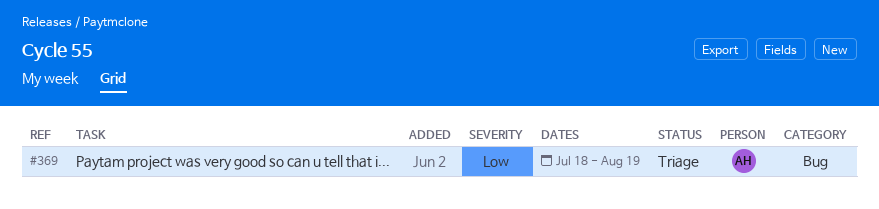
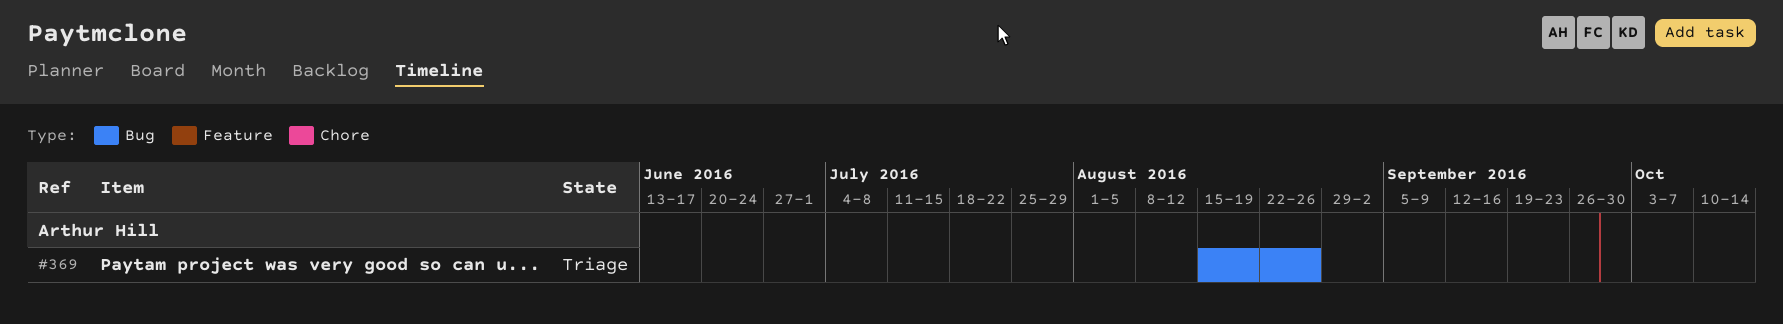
#369, start: Jul 18 -> Aug 15
#369, due: Aug 19 -> Aug 26

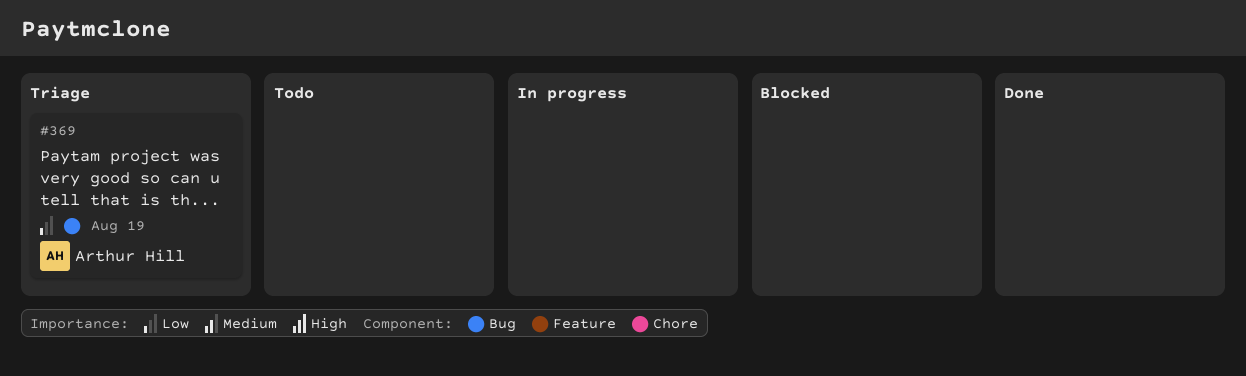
#369, due: Aug 26 -> Aug 19

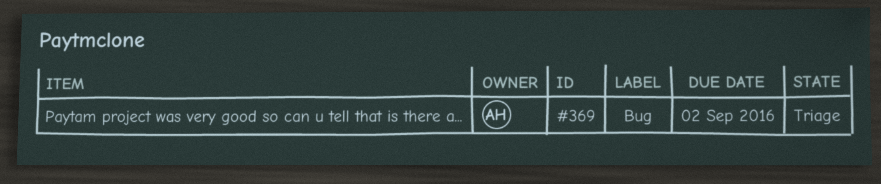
#369, due: Aug 19 -> Sep 2

